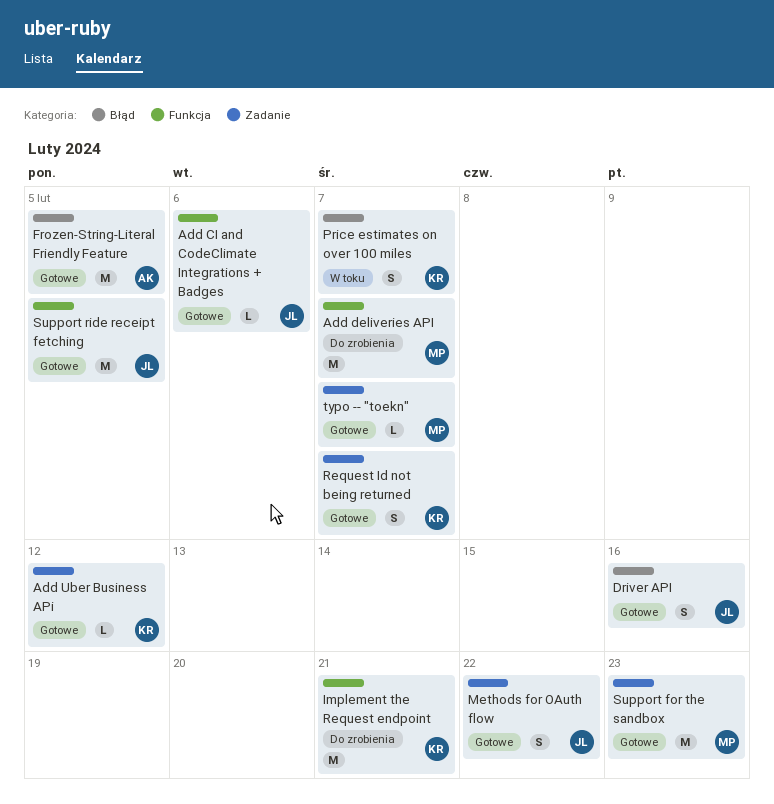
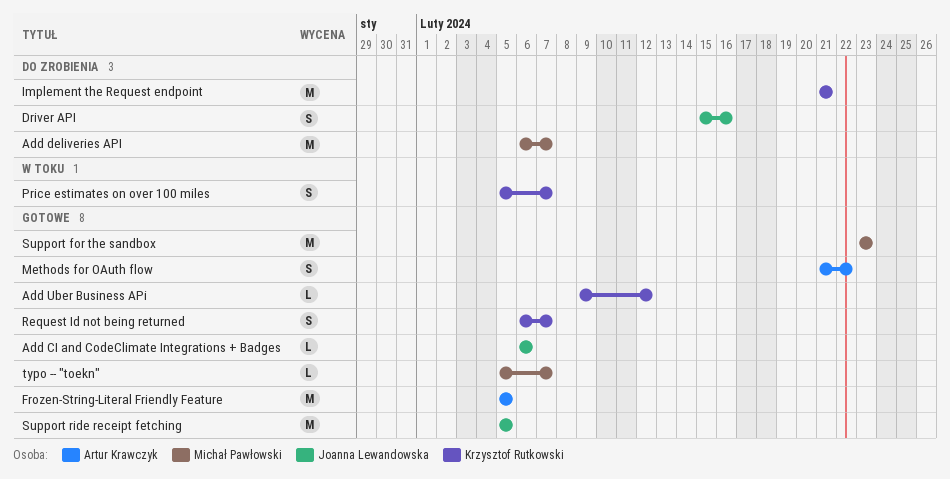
Driver API, status: Gotowe -> Do zrobienia
Methods for OAuth flow, owner: Joanna Lewandowska -> Artur Krawczyk

